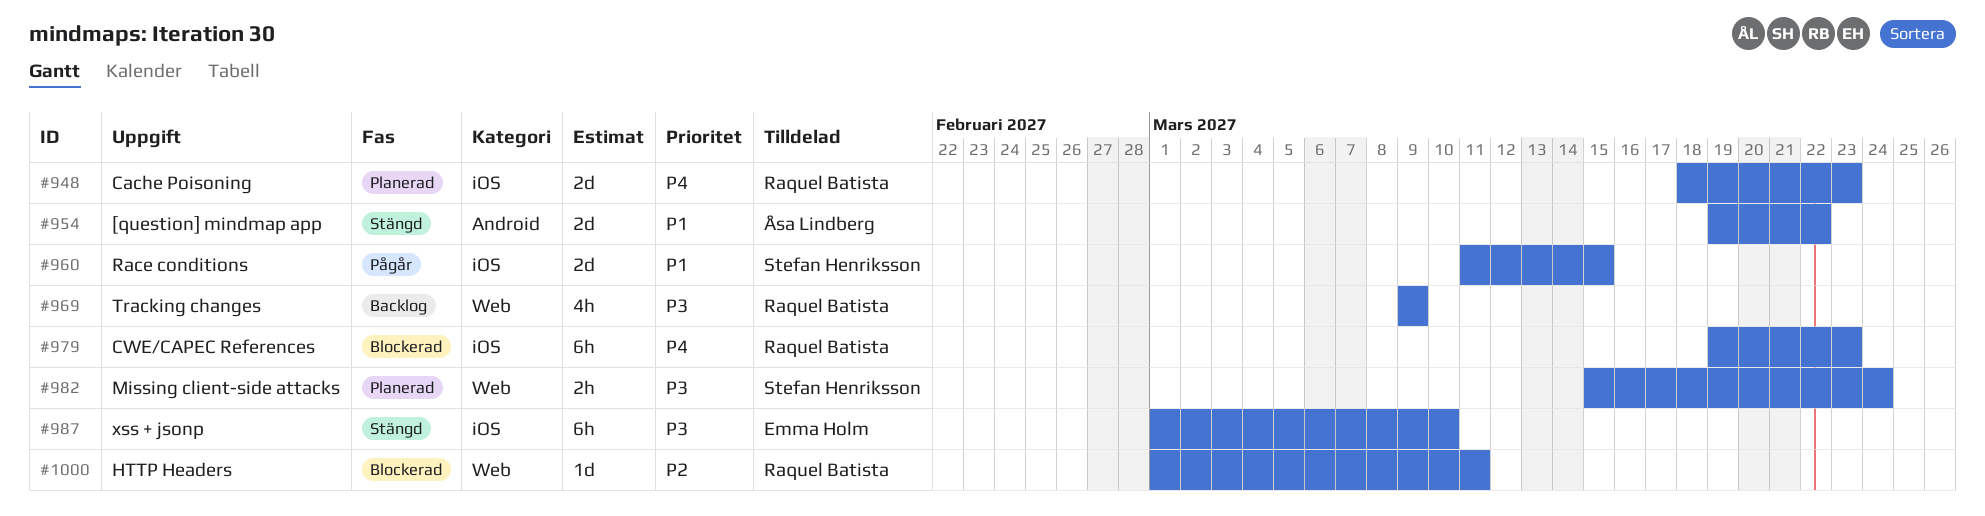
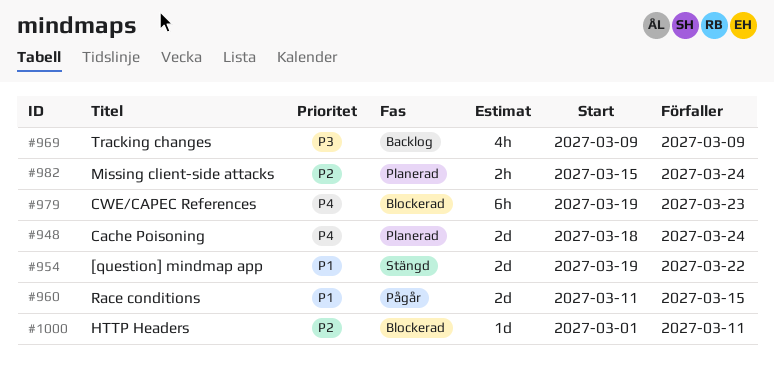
#948, due: Mar 23 -> Mar 24
#982, priority: P3 -> P2
#987: present -> none

